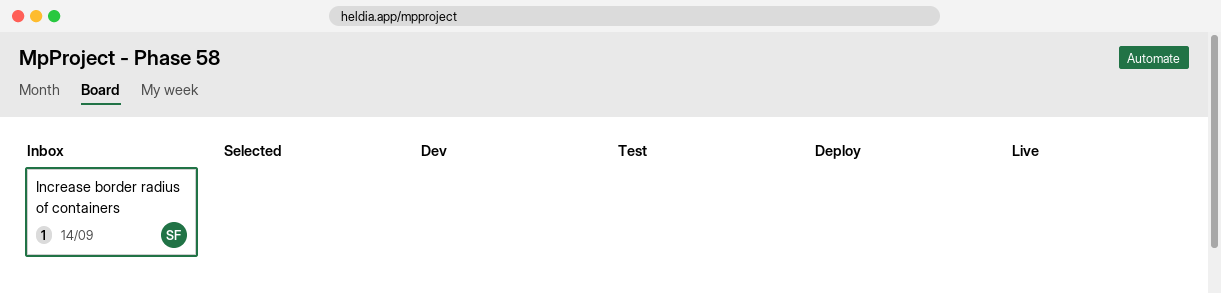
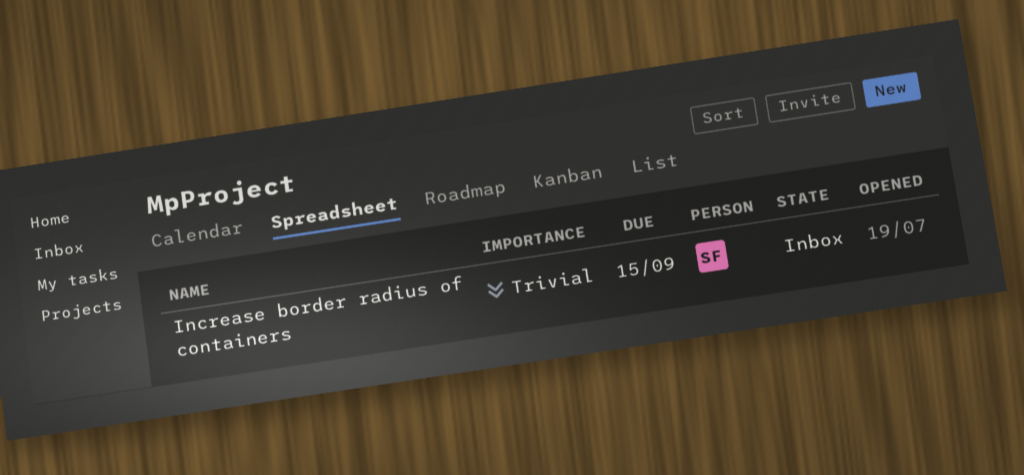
Increase border radius of containers, due: Sep 14 -> Sep 15

